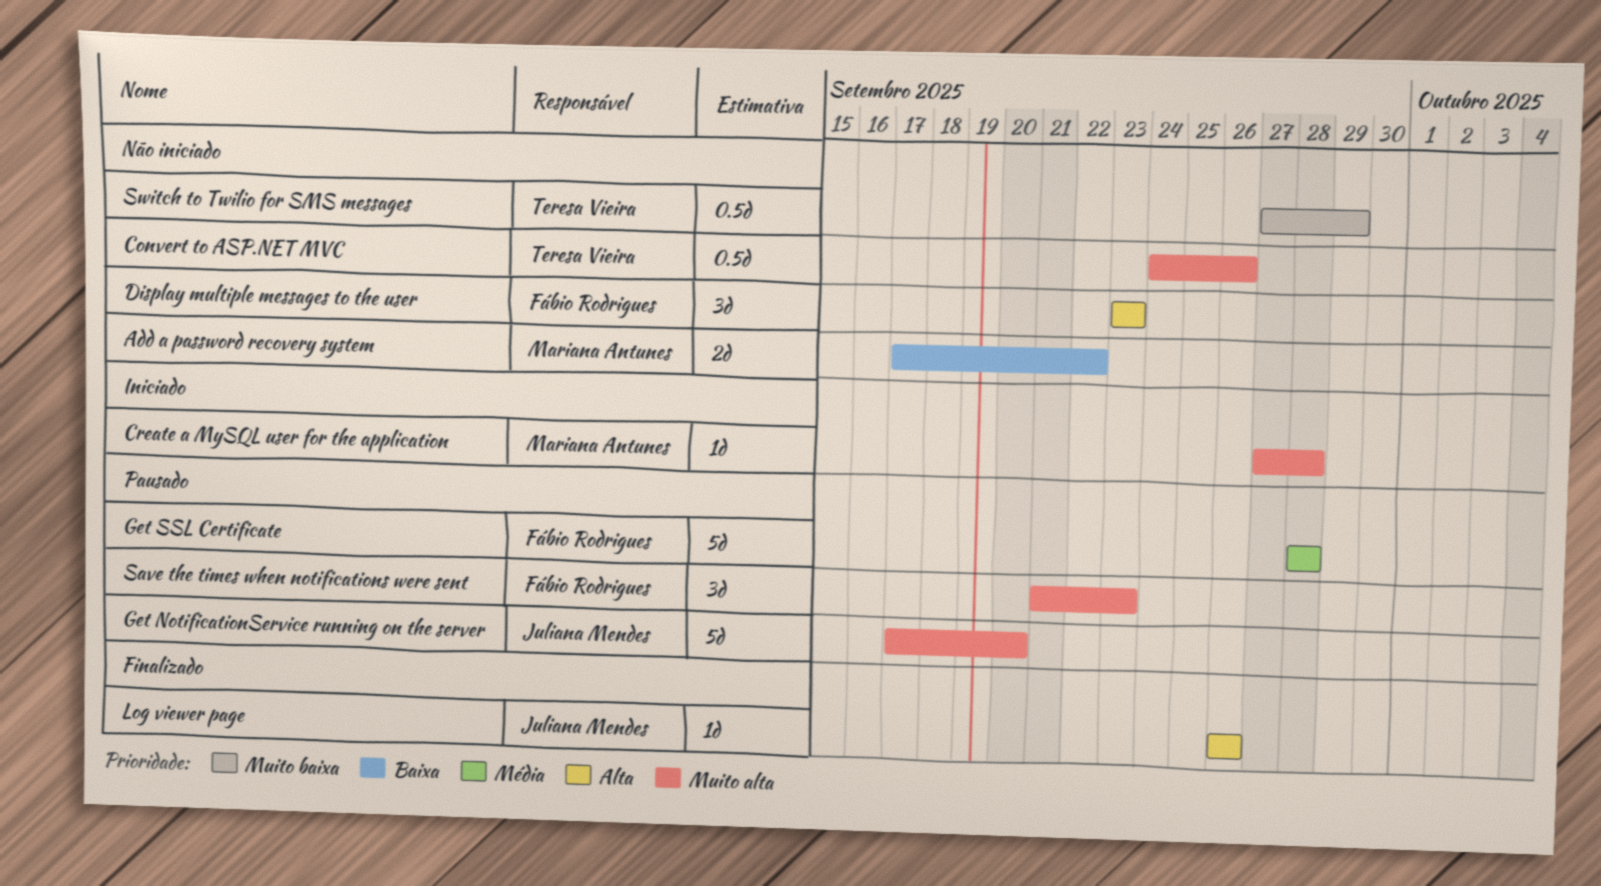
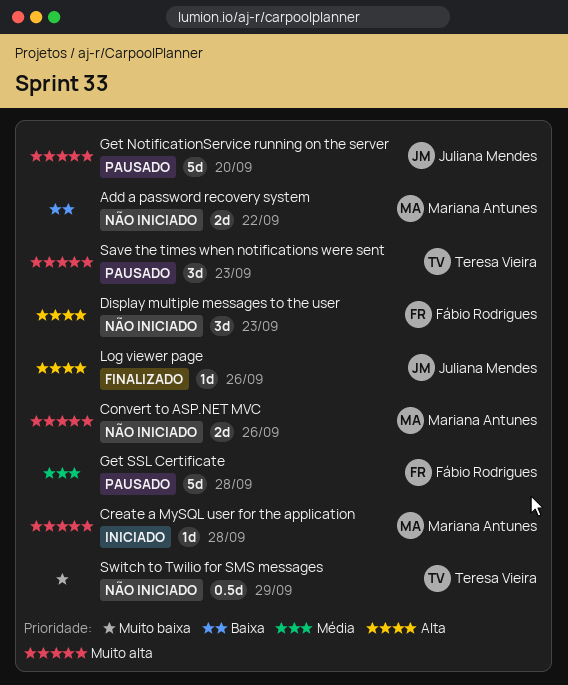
Convert to ASP.NET MVC, owner: Teresa Vieira -> Mariana Antunes
Convert to ASP.NET MVC, estimate: 0.5d -> 2d
Save the times when notifications were sent, owner: Fábio Rodrigues -> Teresa Vieira

